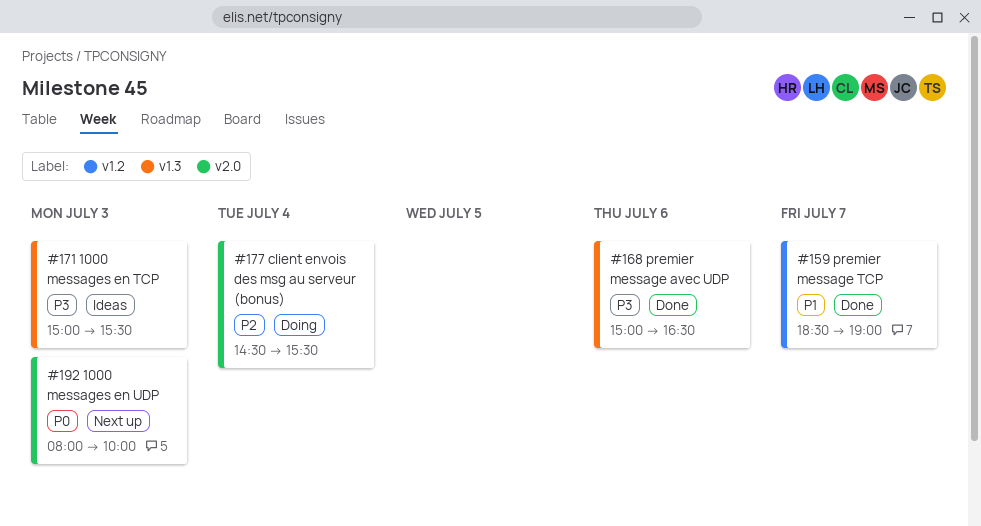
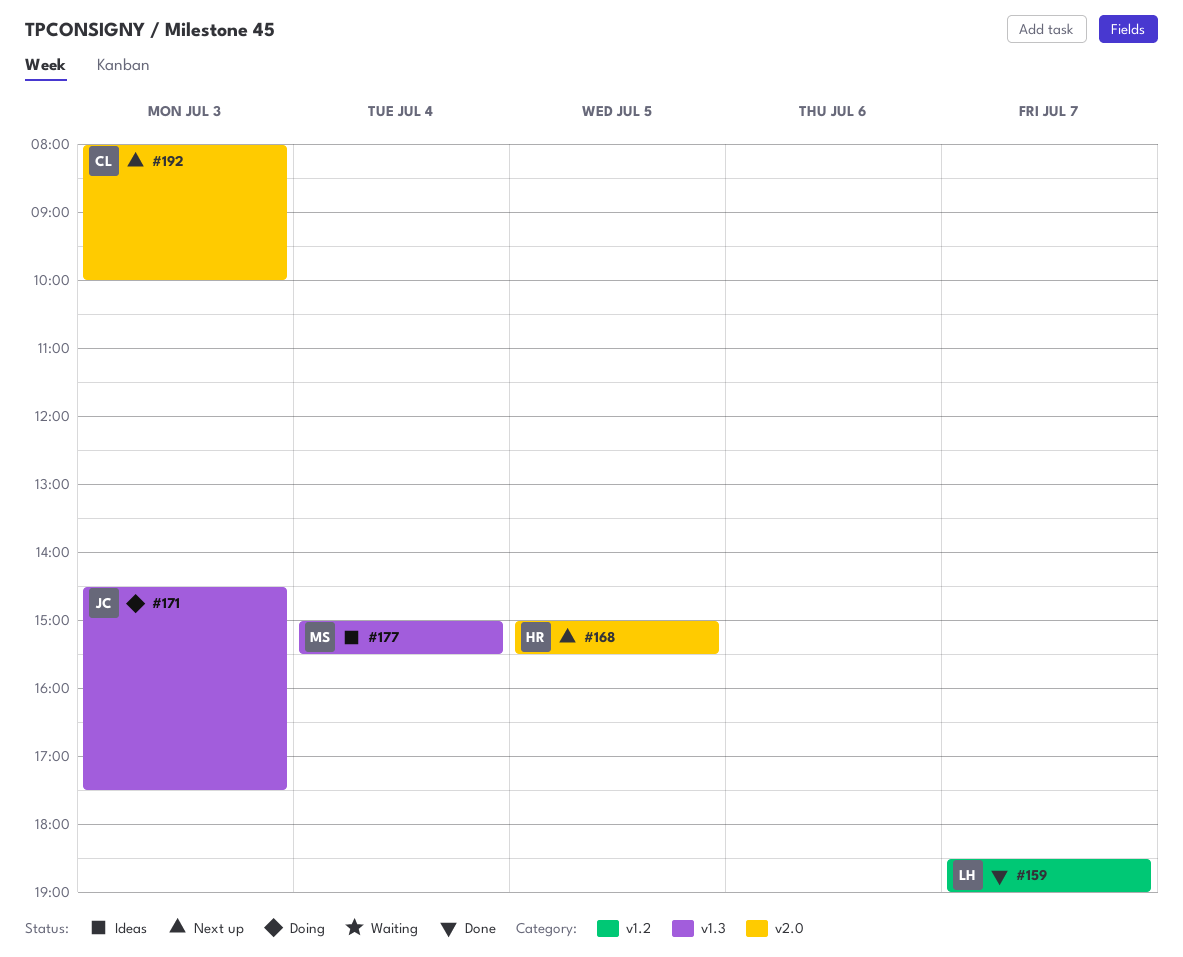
#168, status: Done -> Next up
#168, label: v1.3 -> v2.0
#168, day: Jul 6 -> Jul 5
#168, ends: 16:30 -> 15:30
#171, status: Ideas -> Doing
#171, begins: 15:00 -> 14:30
#171, ends: 15:30 -> 17:30
#177, status: Doing -> Ideas
#177, label: v2.0 -> v1.3
#177, begins: 14:30 -> 15:00

